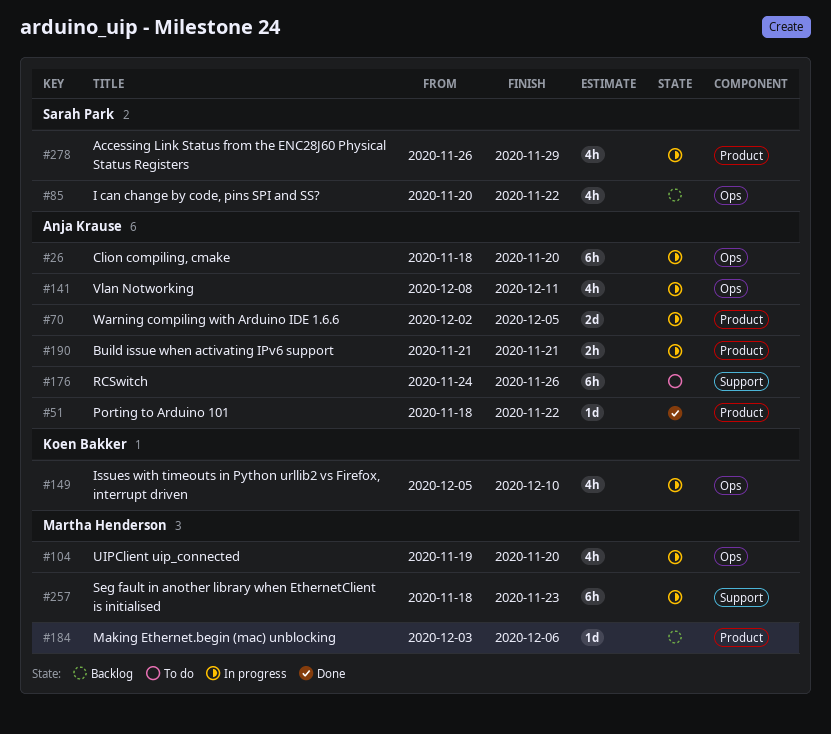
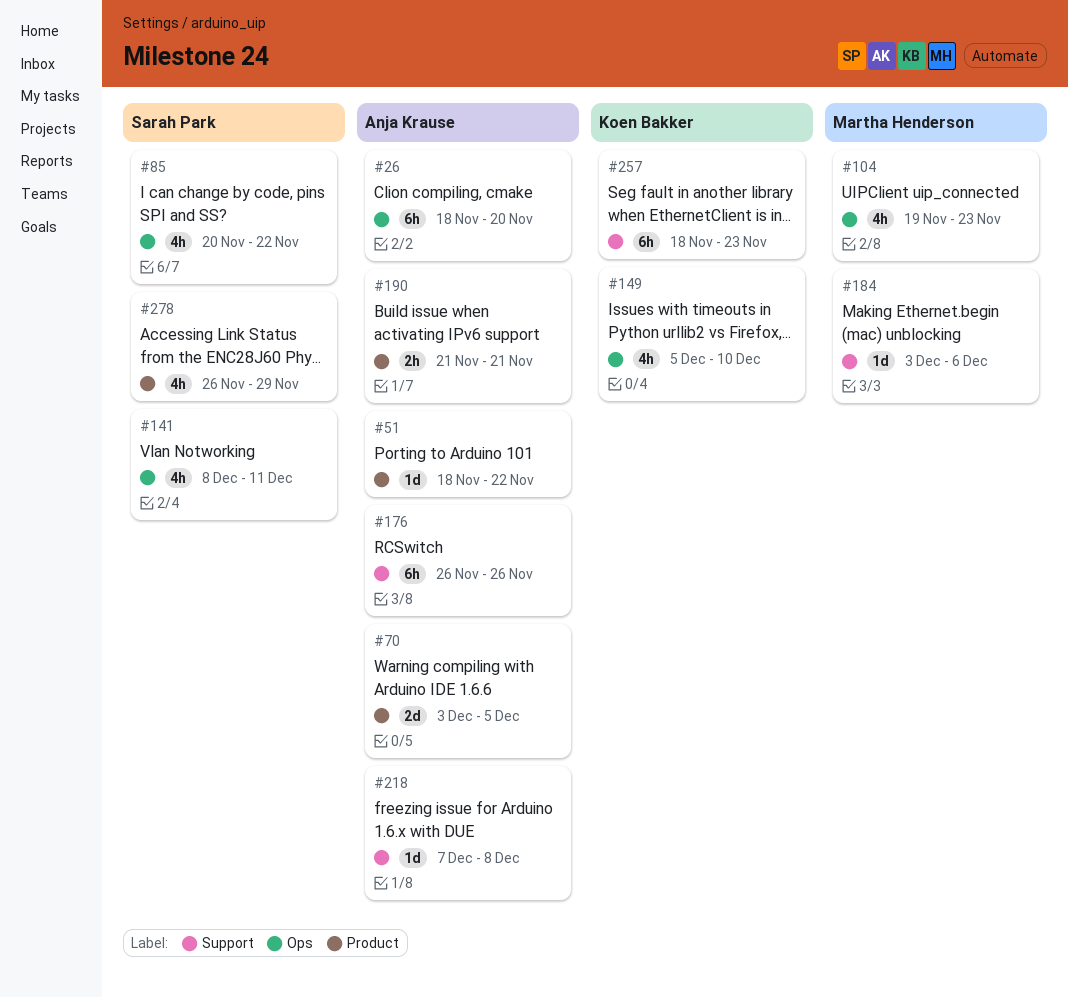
#70, start: Dec 2 -> Dec 3
#104, due: Nov 20 -> Nov 23
#141, owner: Anja Krause -> Sarah Park
#176, start: Nov 24 -> Nov 26
#184, label: Product -> Support
#218: none -> present
#257, owner: Martha Henderson -> Koen Bakker

